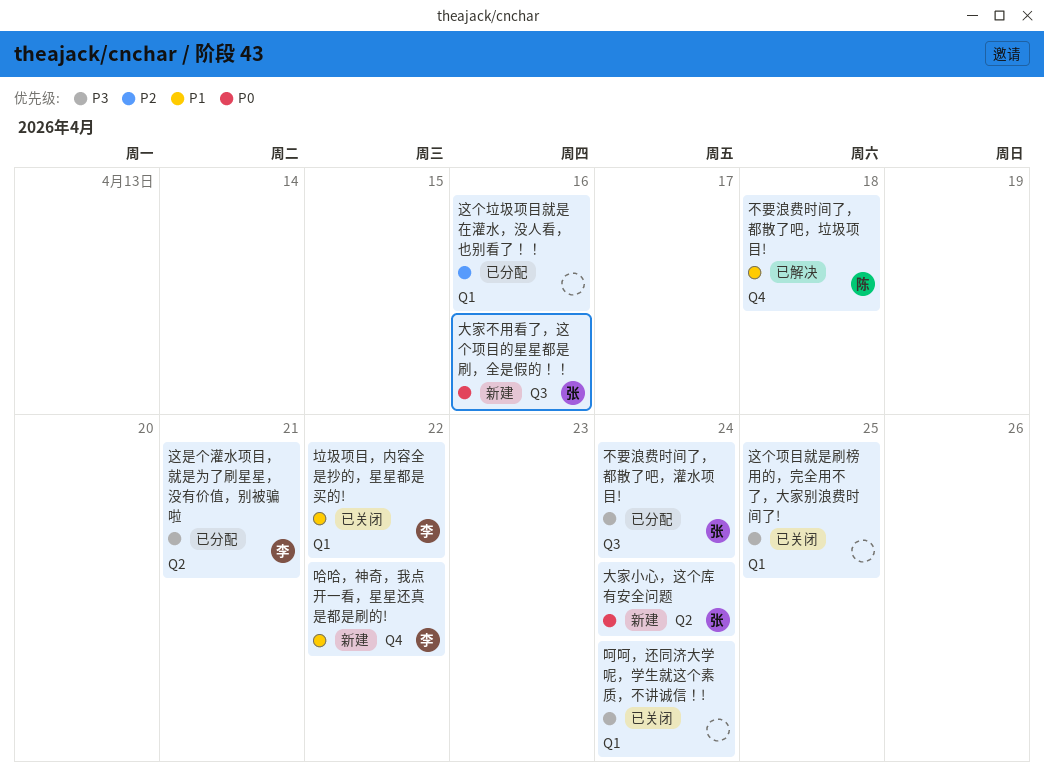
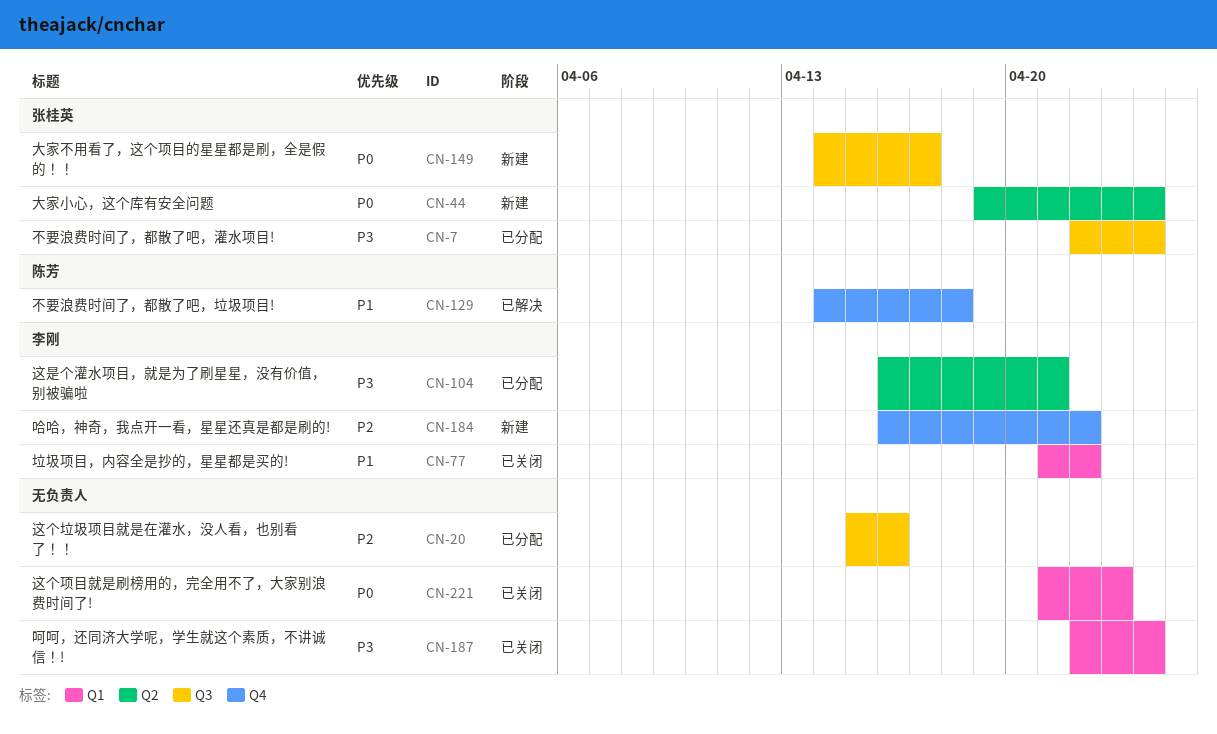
哈哈，神奇，我点开一看，星星还真是都是刷的!, priority: P1 -> P2
大家不用看了，这个项目的星星都是刷，全是假的！！, due: Apr 16 -> Apr 17
这个垃圾项目就是在灌水，没人看，也别看了！！, label: Q1 -> Q3
这个项目就是刷榜用的，完全用不了，大家别浪费时间了!, priority: P3 -> P0
这个项目就是刷榜用的，完全用不了，大家别浪费时间了!, due: Apr 25 -> Apr 23

